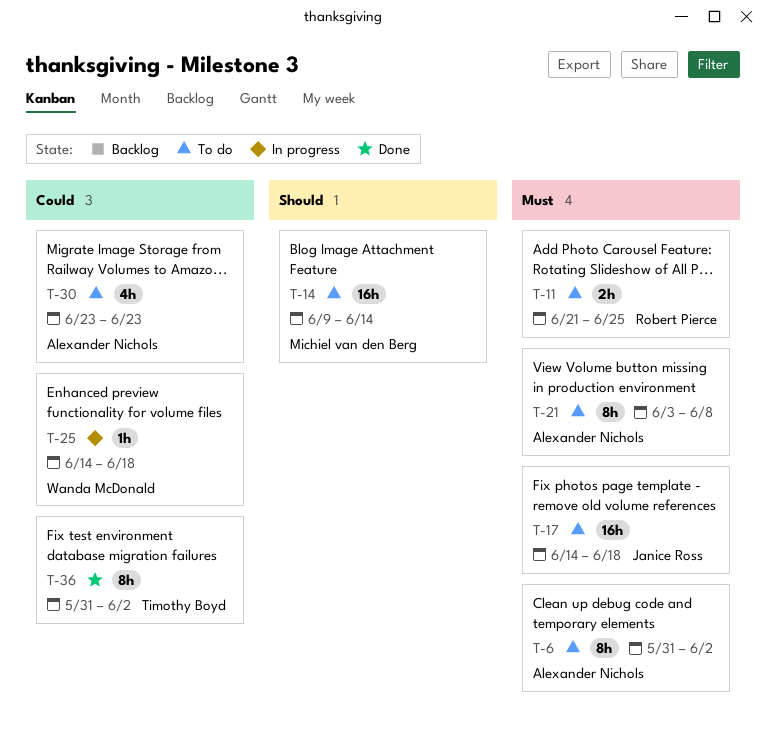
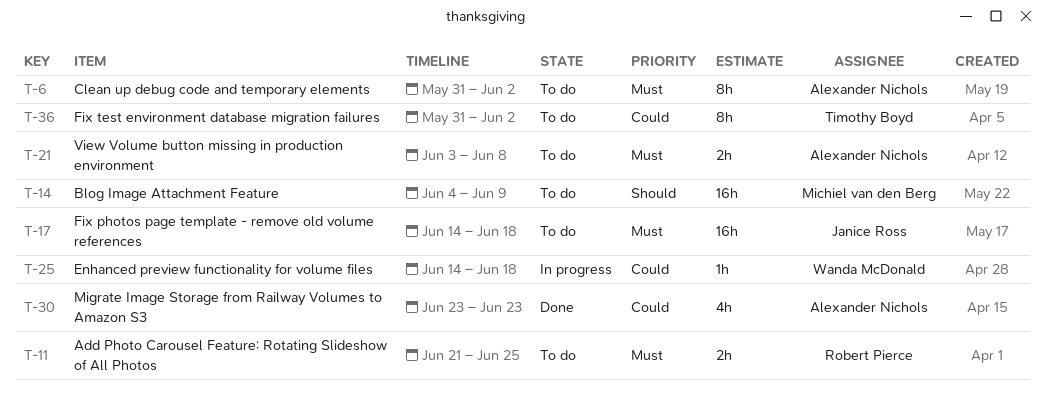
T-14, start: Jun 9 -> Jun 4
T-14, due: Jun 14 -> Jun 9
T-21, estimate: 8h -> 2h
T-30, status: To do -> Done
T-36, status: Done -> To do

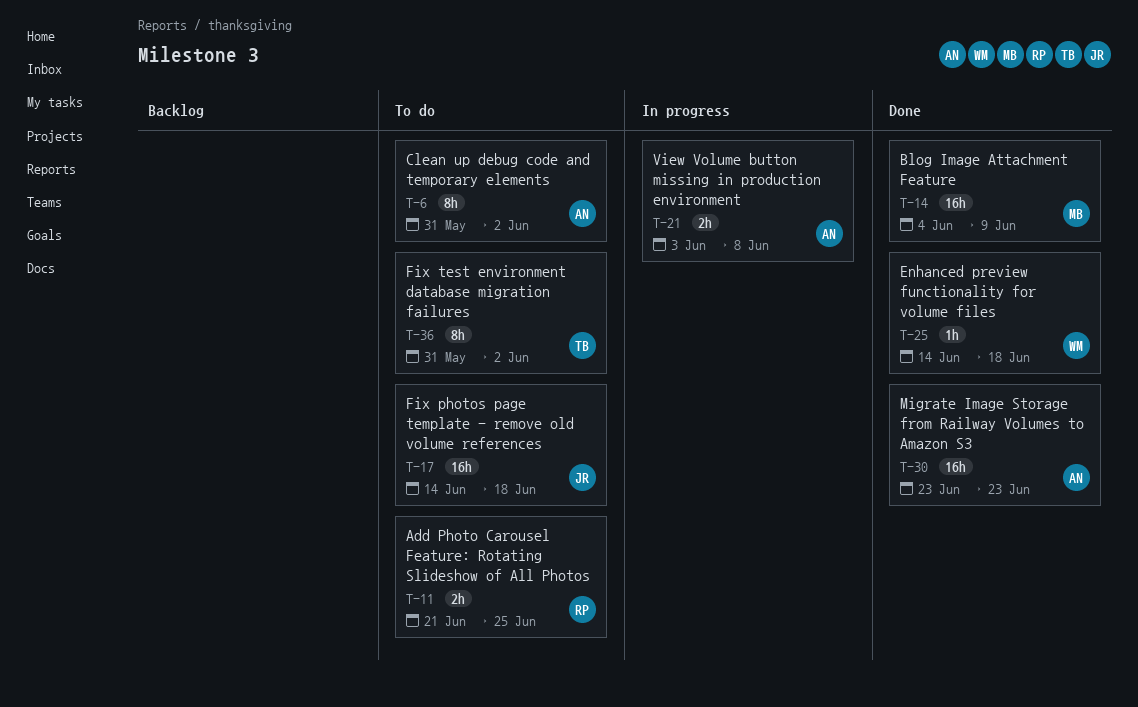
T-14, status: To do -> Done
T-21, status: To do -> In progress
T-25, status: In progress -> Done
T-30, estimate: 4h -> 16h

